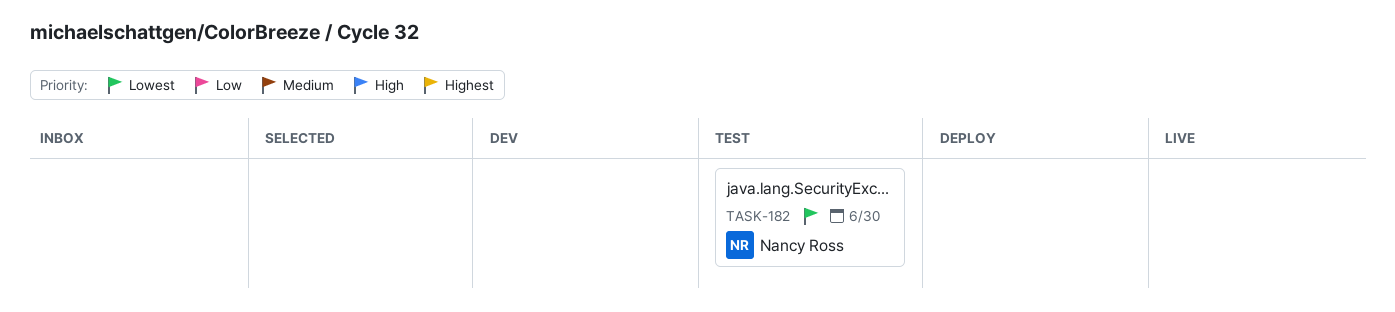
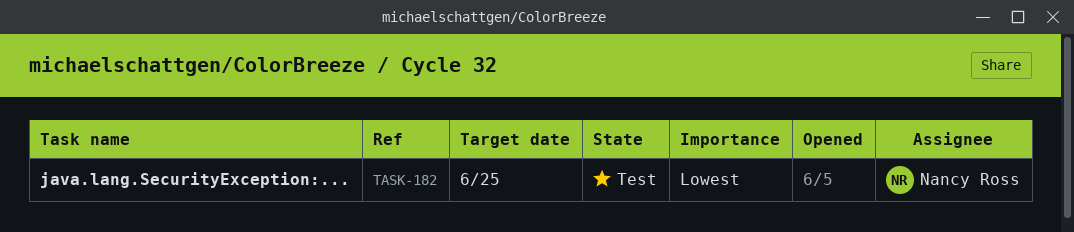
TASK-182, due: Jun 30 -> Jun 25

